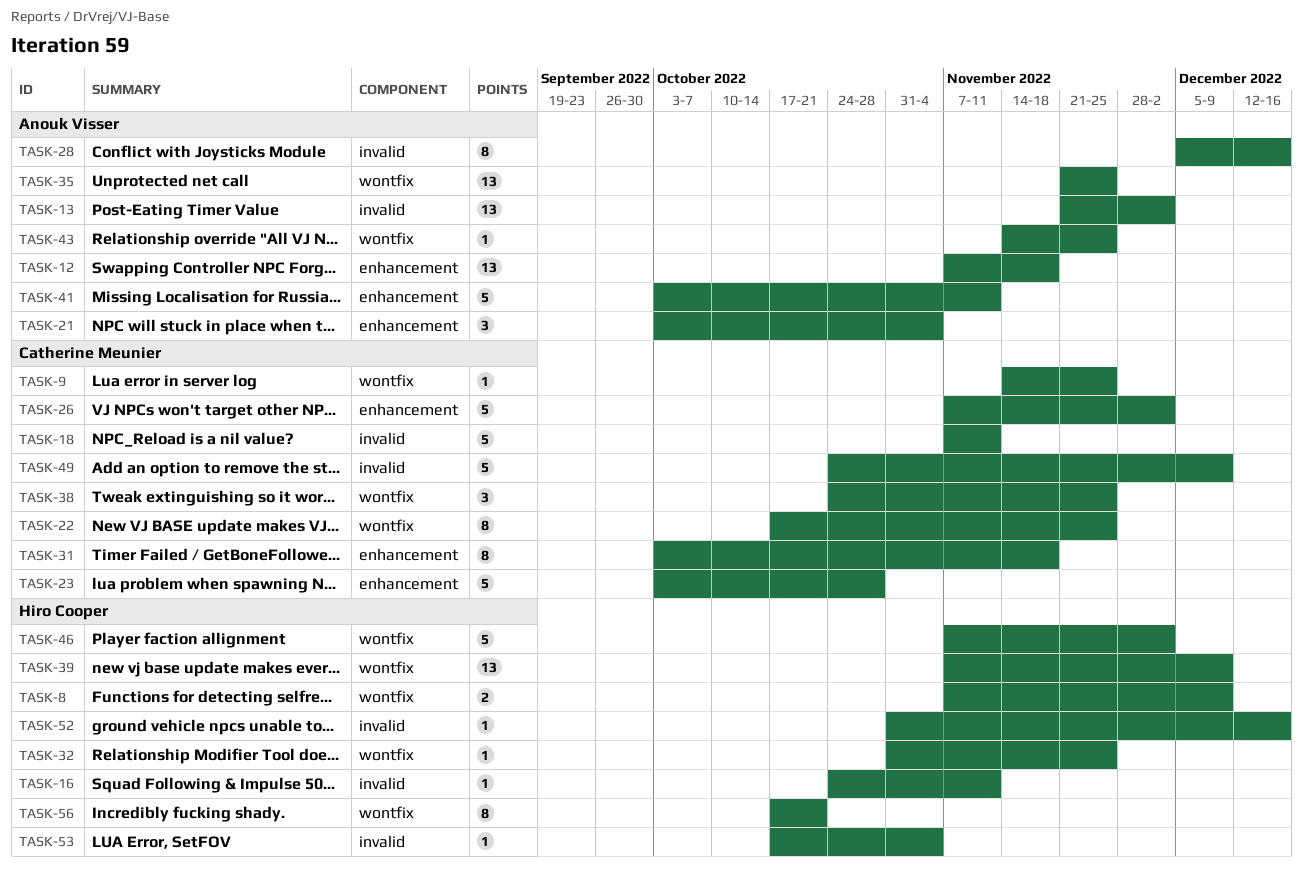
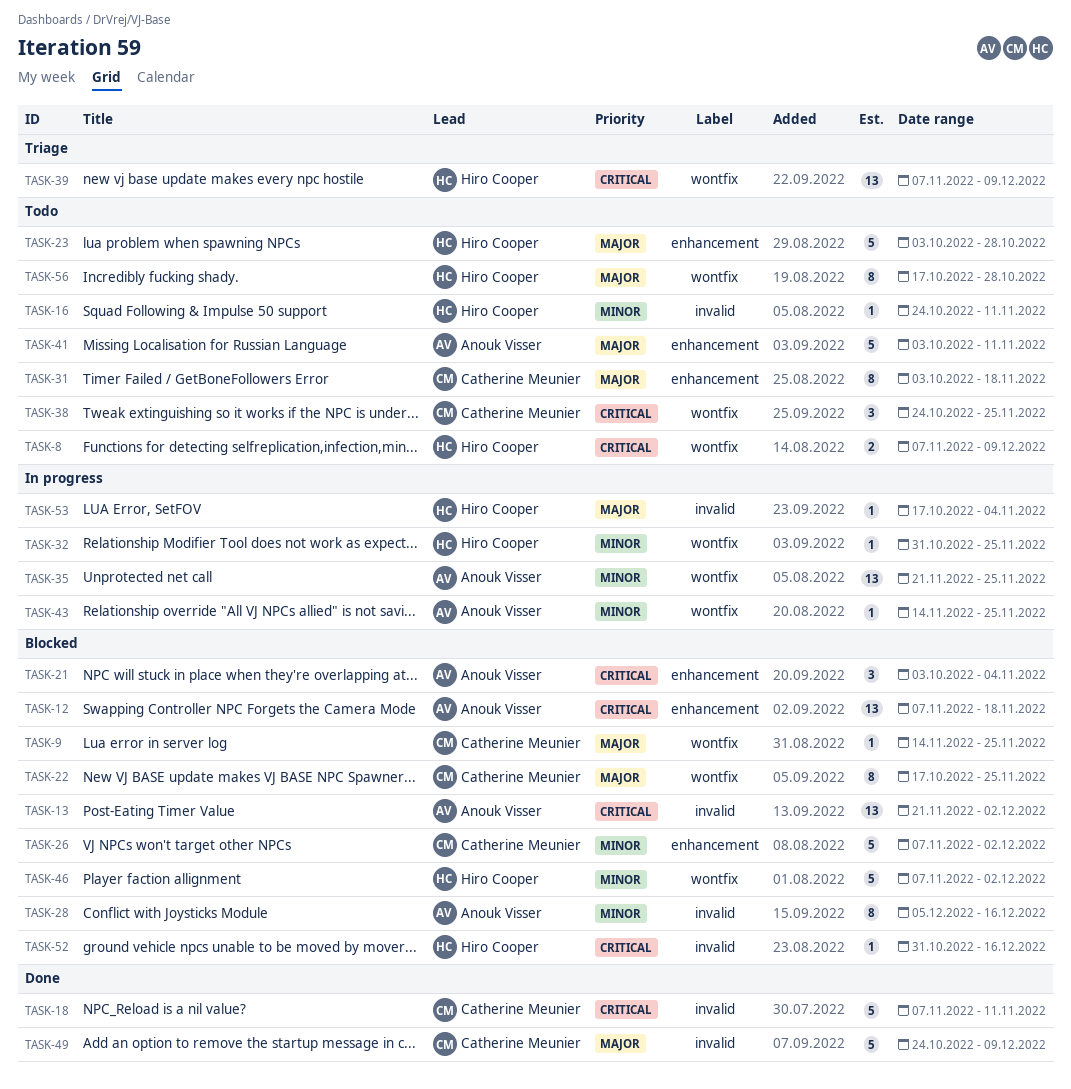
TASK-23, owner: Catherine Meunier -> Hiro Cooper
TASK-56, due: Oct 21 -> Oct 28

